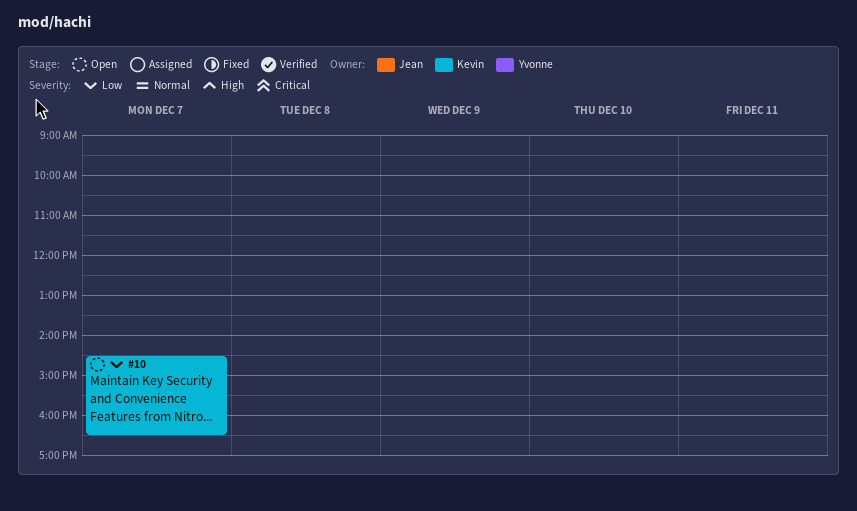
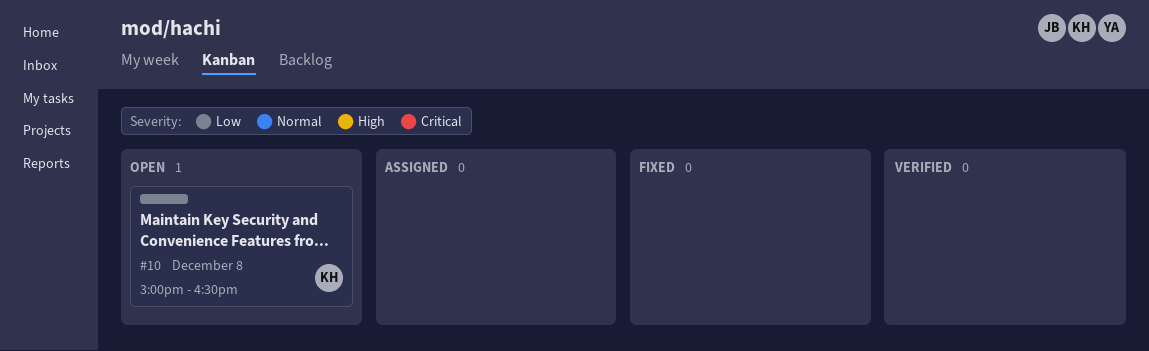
#10, day: Dec 7 -> Dec 8
#10, begins: 14:30 -> 15:00

